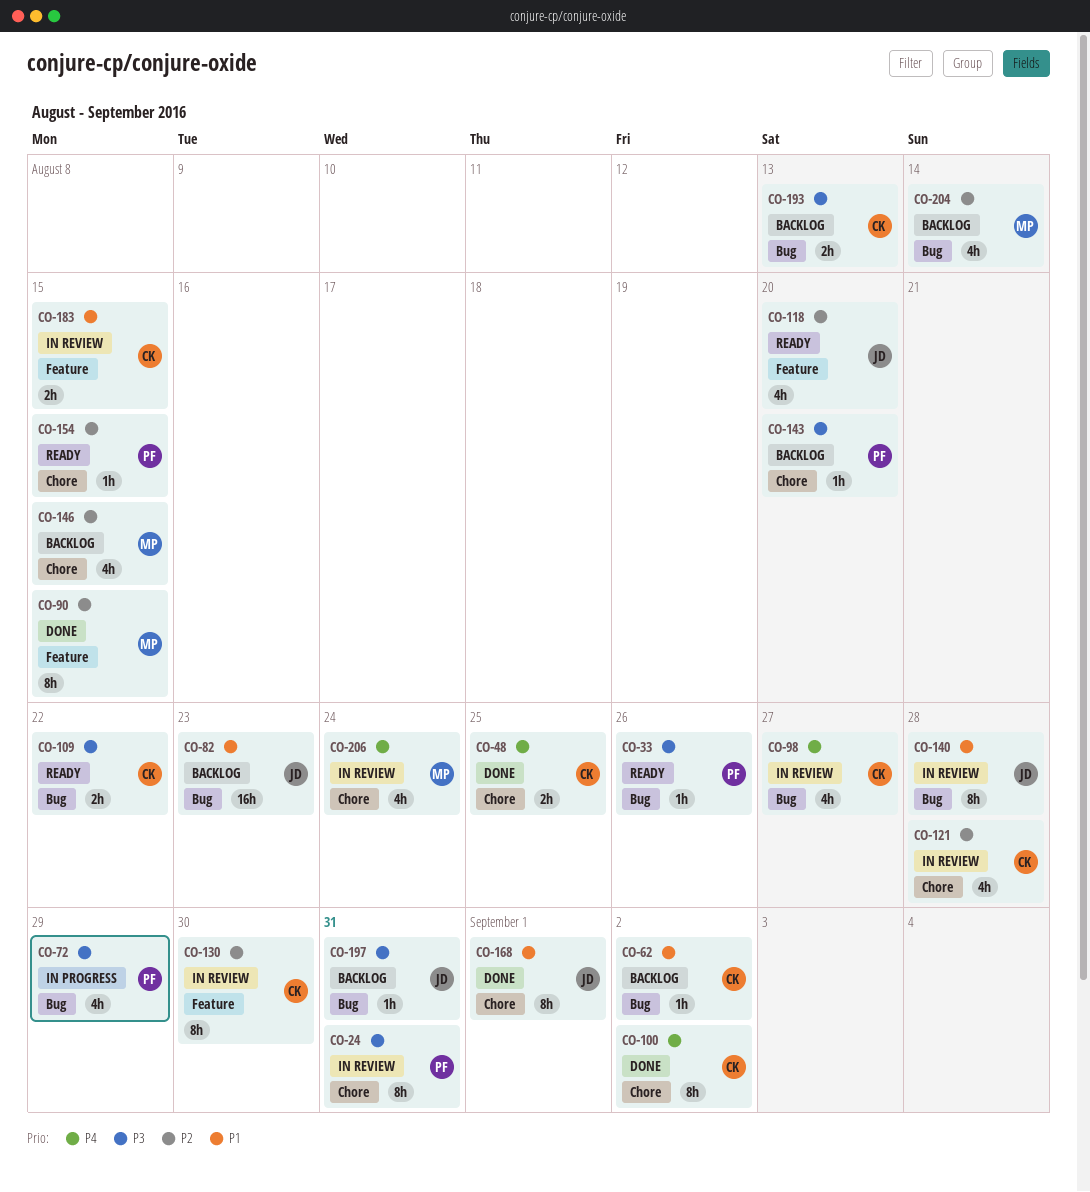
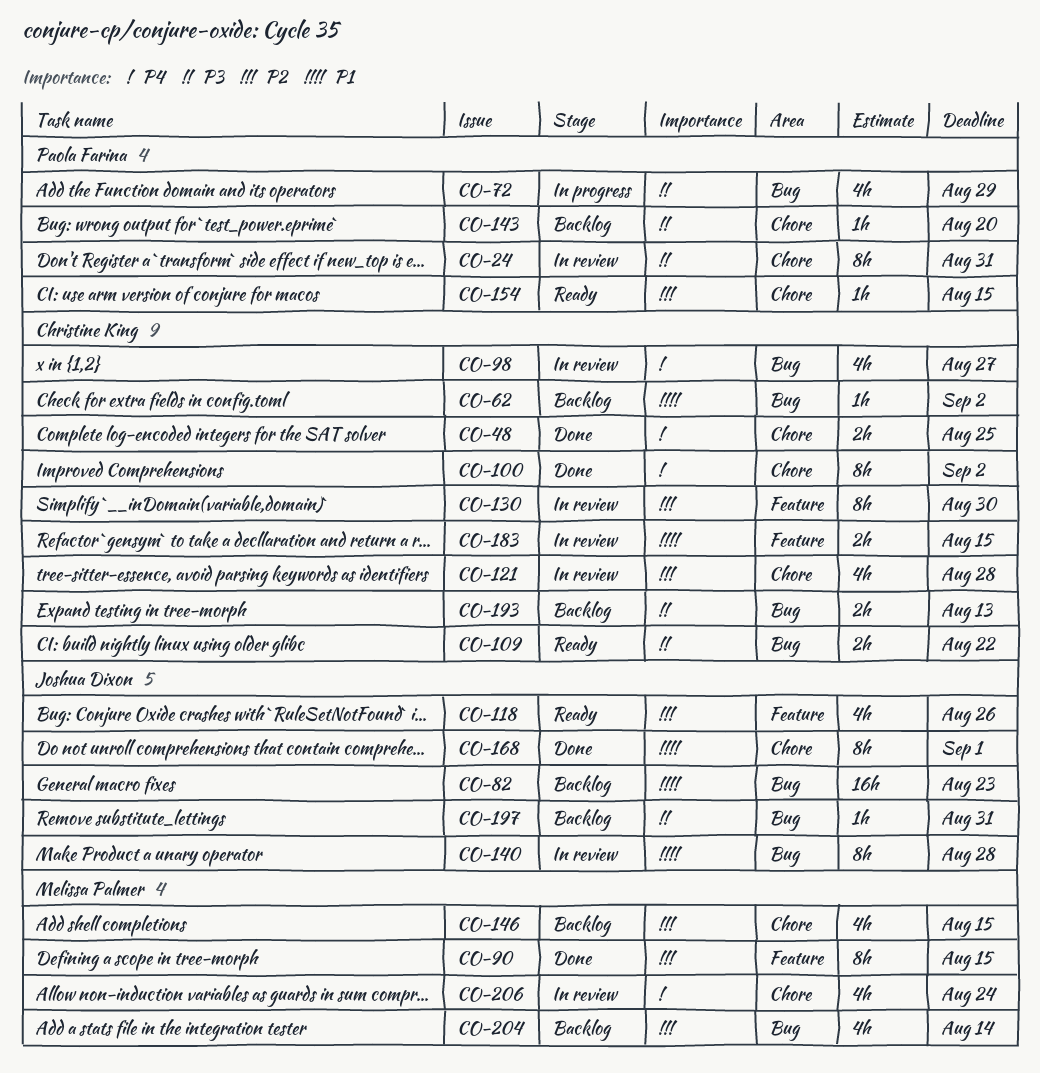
CO-33: present -> none
CO-118, due: Aug 20 -> Aug 26

